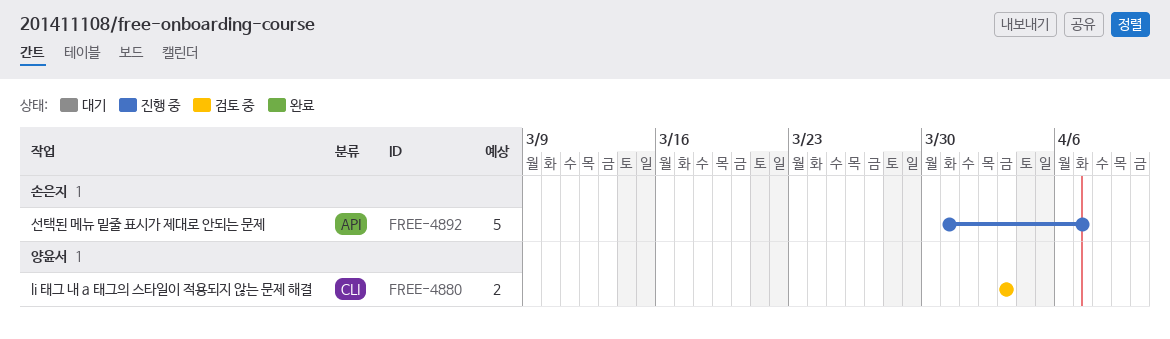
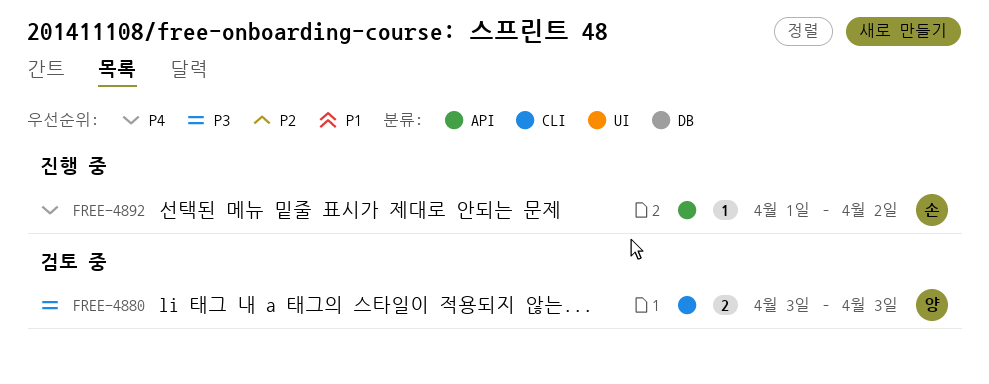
FREE-4892, estimate: 5 -> 1
FREE-4892, start: Mar 31 -> Apr 1
FREE-4892, due: Apr 7 -> Apr 2

